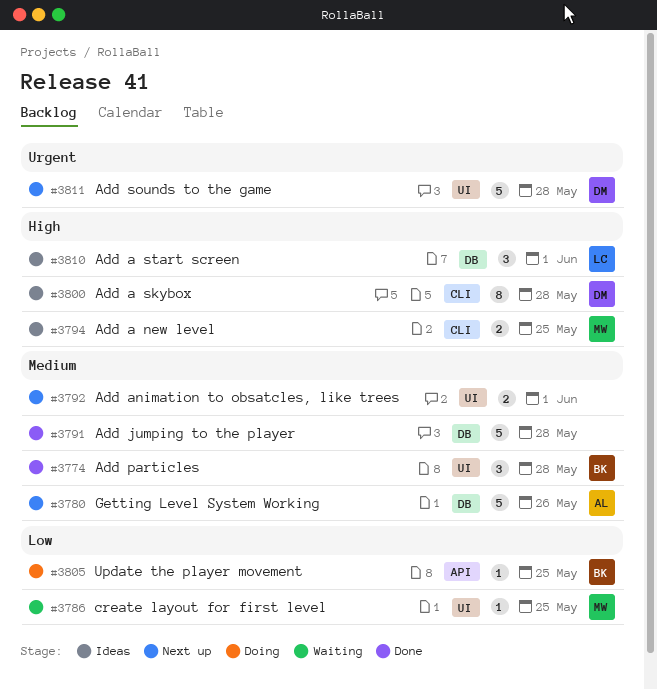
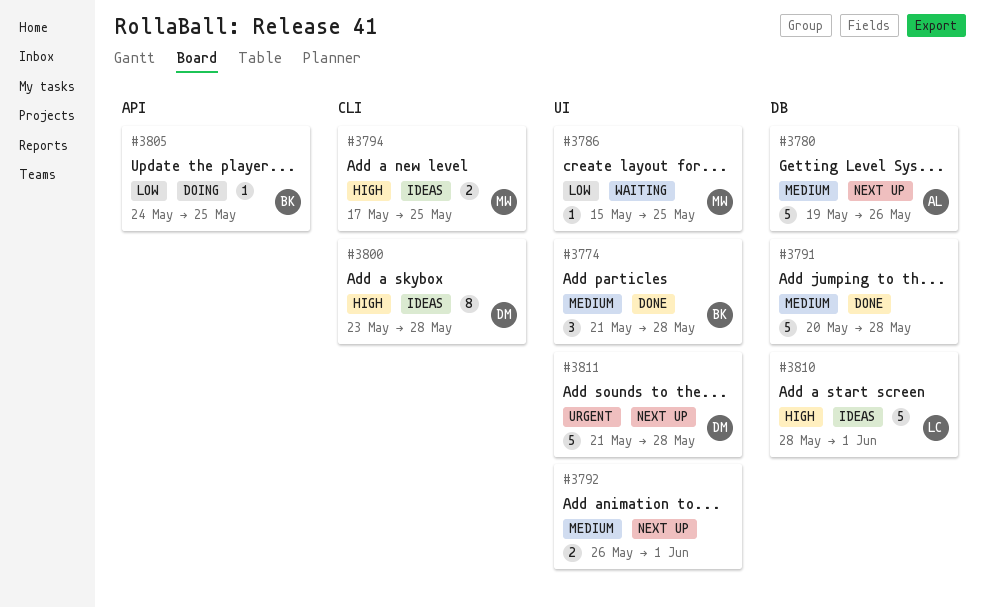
#3810, estimate: 3 -> 5

